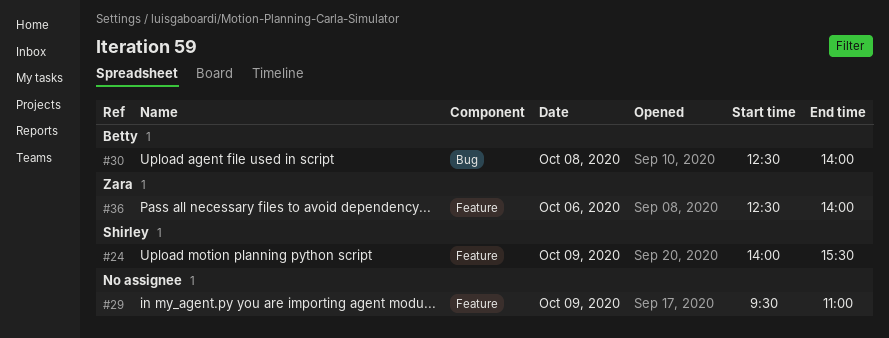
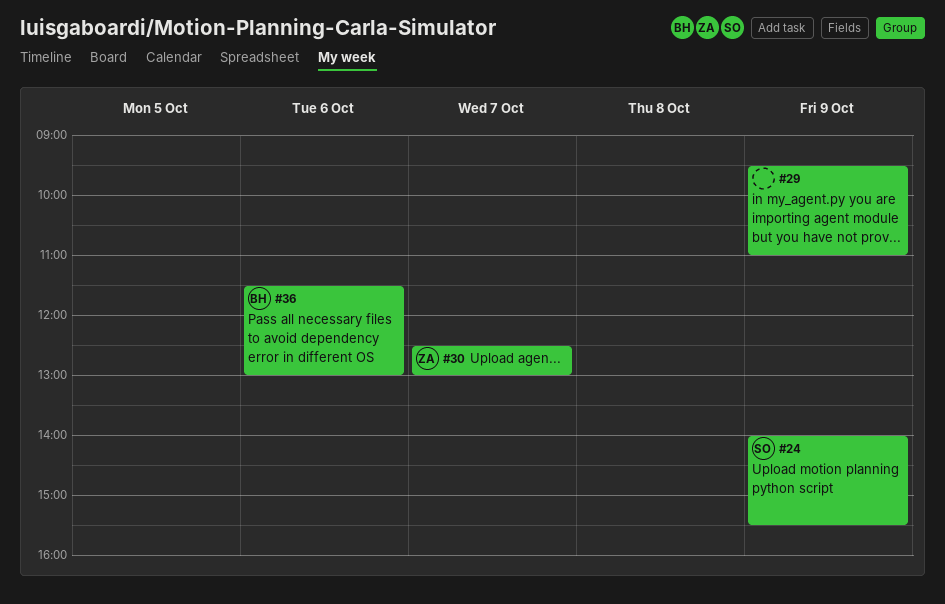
#30, owner: Betty -> Zara
#30, day: Oct 8 -> Oct 7
#30, ends: 14:00 -> 13:00
#36, owner: Zara -> Betty
#36, begins: 12:30 -> 11:30
#36, ends: 14:00 -> 13:00

